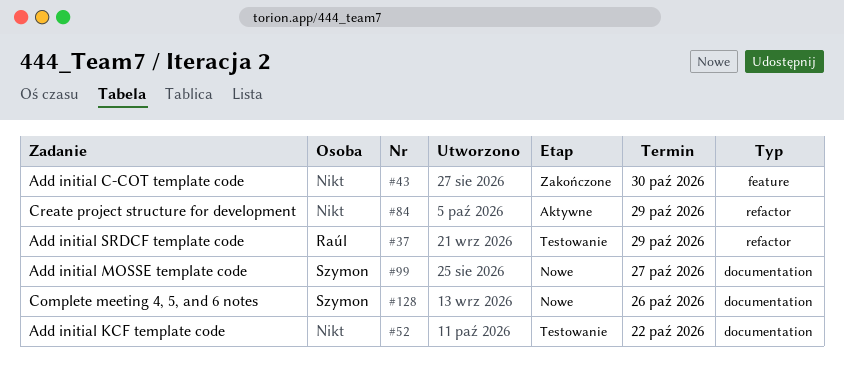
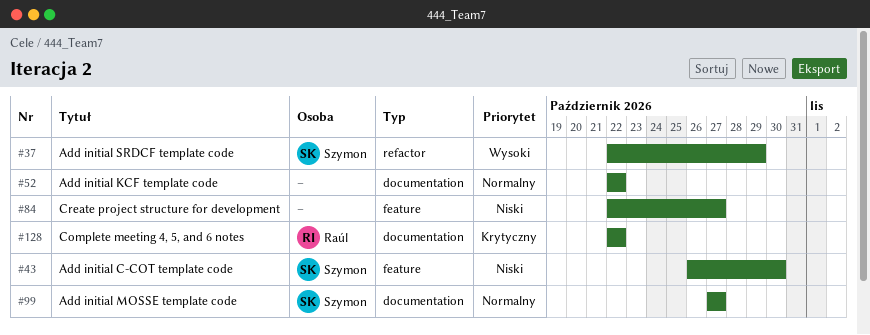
#37, owner: Raúl -> Szymon
#43, owner: none -> Szymon
#84, label: refactor -> feature
#84, due: Oct 29 -> Oct 27
#128, owner: Szymon -> Raúl
#128, due: Oct 26 -> Oct 22

